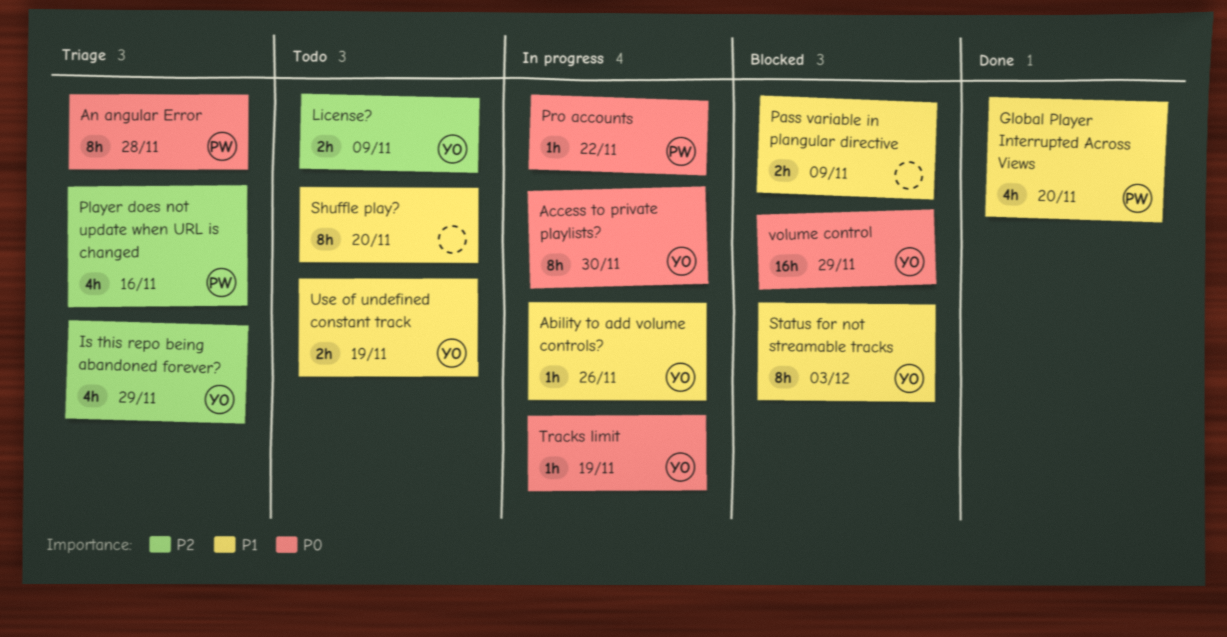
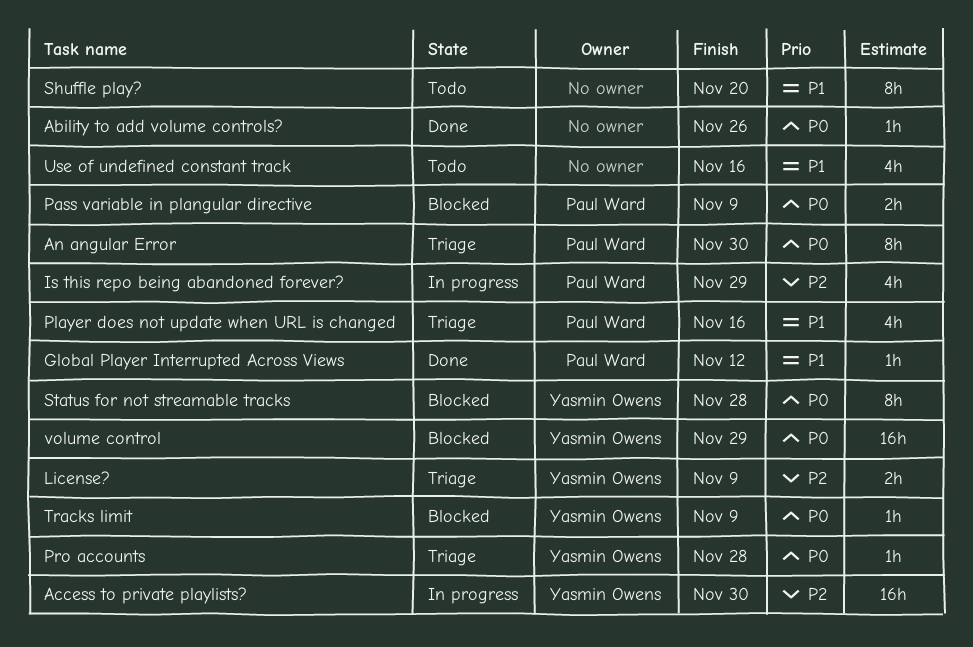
Ability to add volume controls?, status: In progress -> Done
Ability to add volume controls?, owner: Yasmin Owens -> none
Ability to add volume controls?, priority: P1 -> P0
Access to private playlists?, priority: P0 -> P2
Access to private playlists?, estimate: 8h -> 16h
An angular Error, due: Nov 28 -> Nov 30
Global Player Interrupted Across Views, estimate: 4h -> 1h
Global Player Interrupted Across Views, due: Nov 20 -> Nov 12
Is this repo being abandoned forever?, status: Triage -> In progress
Is this repo being abandoned forever?, owner: Yasmin Owens -> Paul Ward
License?, status: Todo -> Triage
Pass variable in plangular directive, owner: none -> Paul Ward
Pass variable in plangular directive, priority: P1 -> P0
Player does not update when URL is changed, priority: P2 -> P1
Pro accounts, status: In progress -> Triage
Pro accounts, owner: Paul Ward -> Yasmin Owens
Pro accounts, due: Nov 22 -> Nov 28
Status for not streamable tracks, priority: P1 -> P0
Status for not streamable tracks, due: Dec 3 -> Nov 28
Tracks limit, status: In progress -> Blocked
Tracks limit, due: Nov 19 -> Nov 9
Use of undefined constant track, owner: Yasmin Owens -> none
Use of undefined constant track, estimate: 2h -> 4h
Use of undefined constant track, due: Nov 19 -> Nov 16

